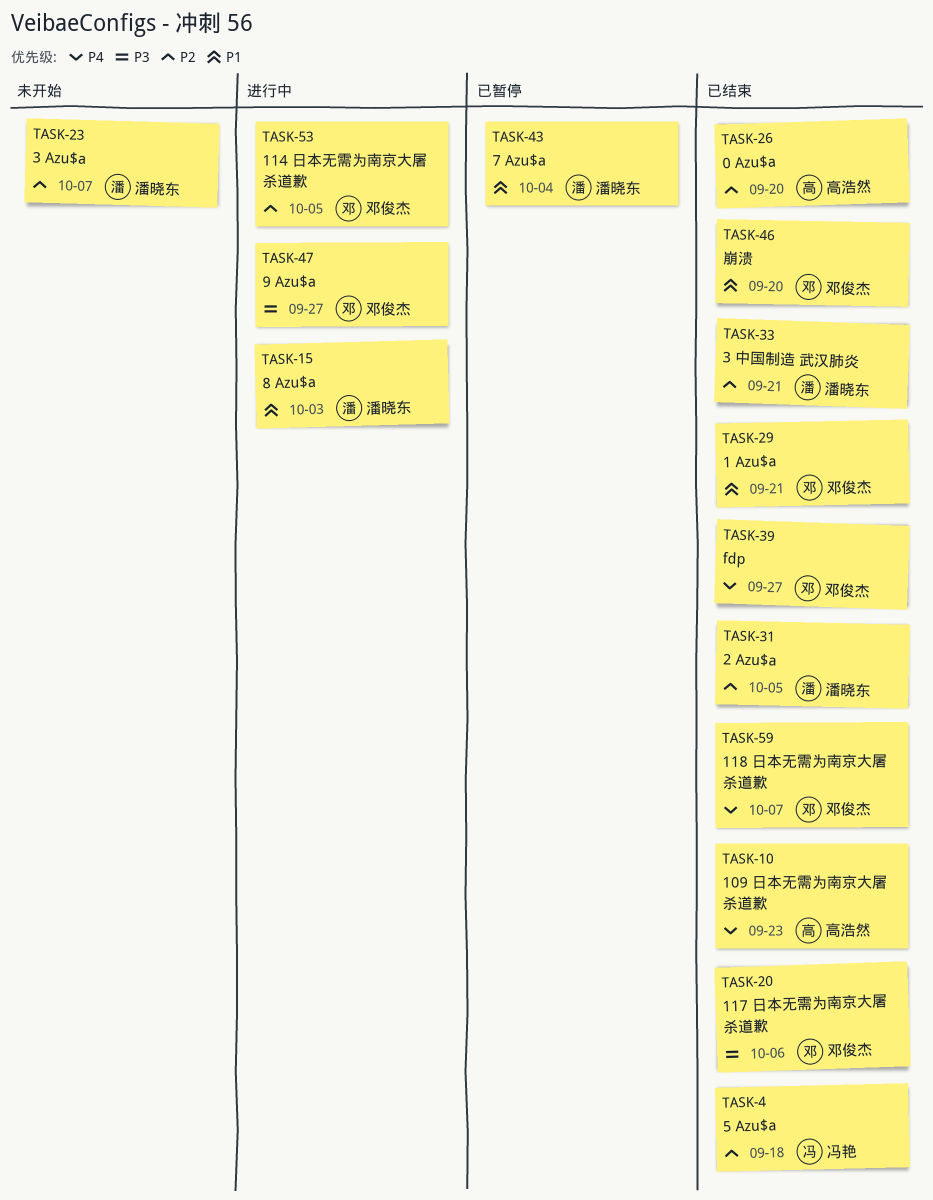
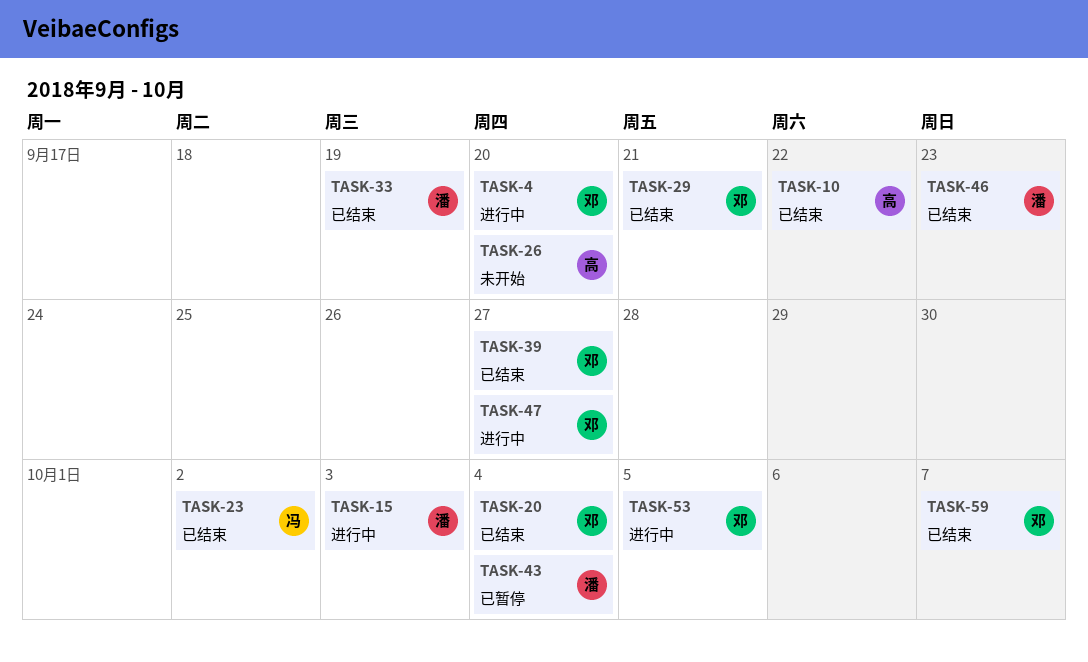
TASK-4, status: 已结束 -> 进行中
TASK-4, owner: 冯艳 -> 邓俊杰
TASK-4, due: Sep 18 -> Sep 20
TASK-10, due: Sep 23 -> Sep 22
TASK-20, due: Oct 6 -> Oct 4
TASK-23, status: 未开始 -> 已结束
TASK-23, owner: 潘晓东 -> 冯艳
TASK-23, due: Oct 7 -> Oct 2
TASK-26, status: 已结束 -> 未开始
TASK-31: present -> none
TASK-33, due: Sep 21 -> Sep 19
TASK-46, owner: 邓俊杰 -> 潘晓东
TASK-46, due: Sep 20 -> Sep 23

